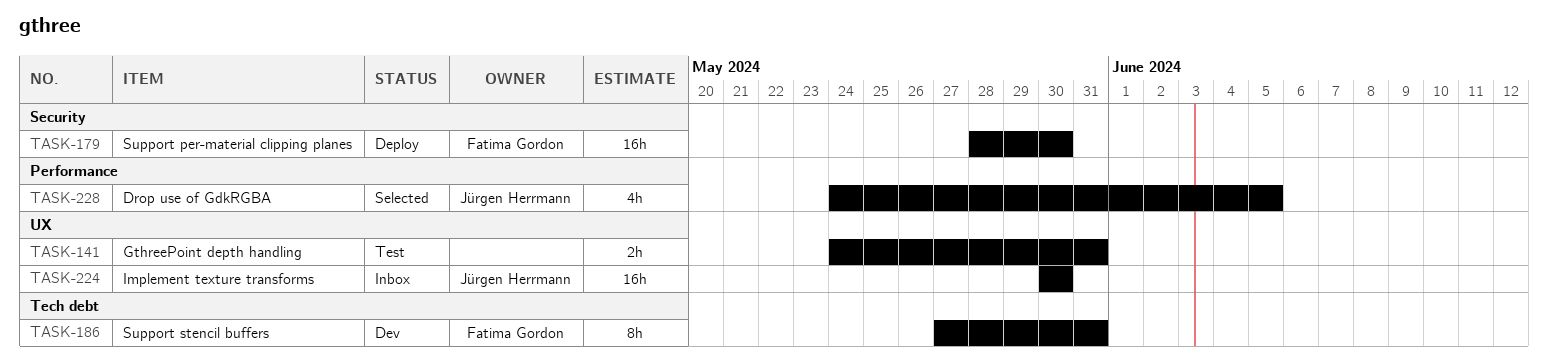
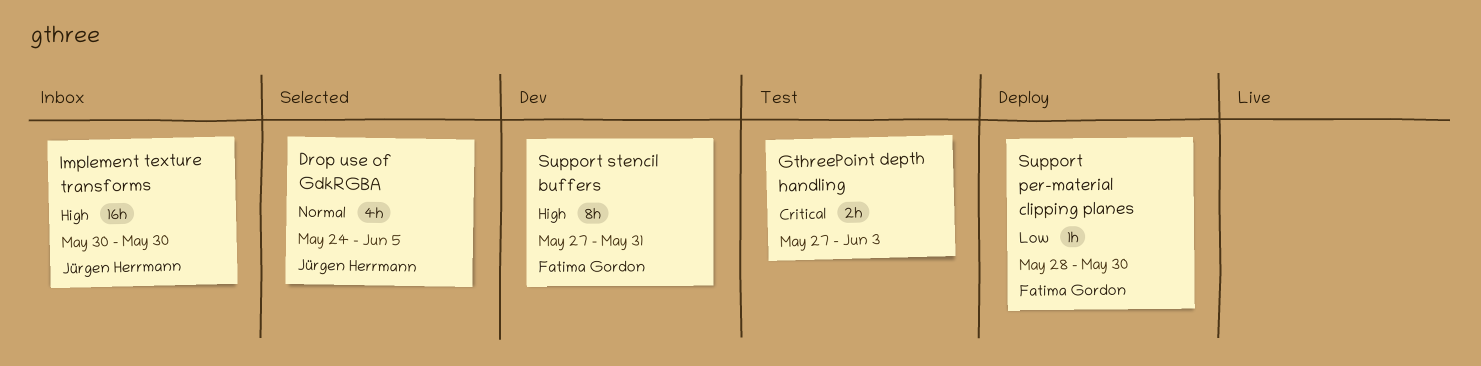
GthreePoint depth handling, start: May 24 -> May 27
GthreePoint depth handling, due: May 31 -> Jun 3
Support per-material clipping planes, estimate: 16h -> 1h

